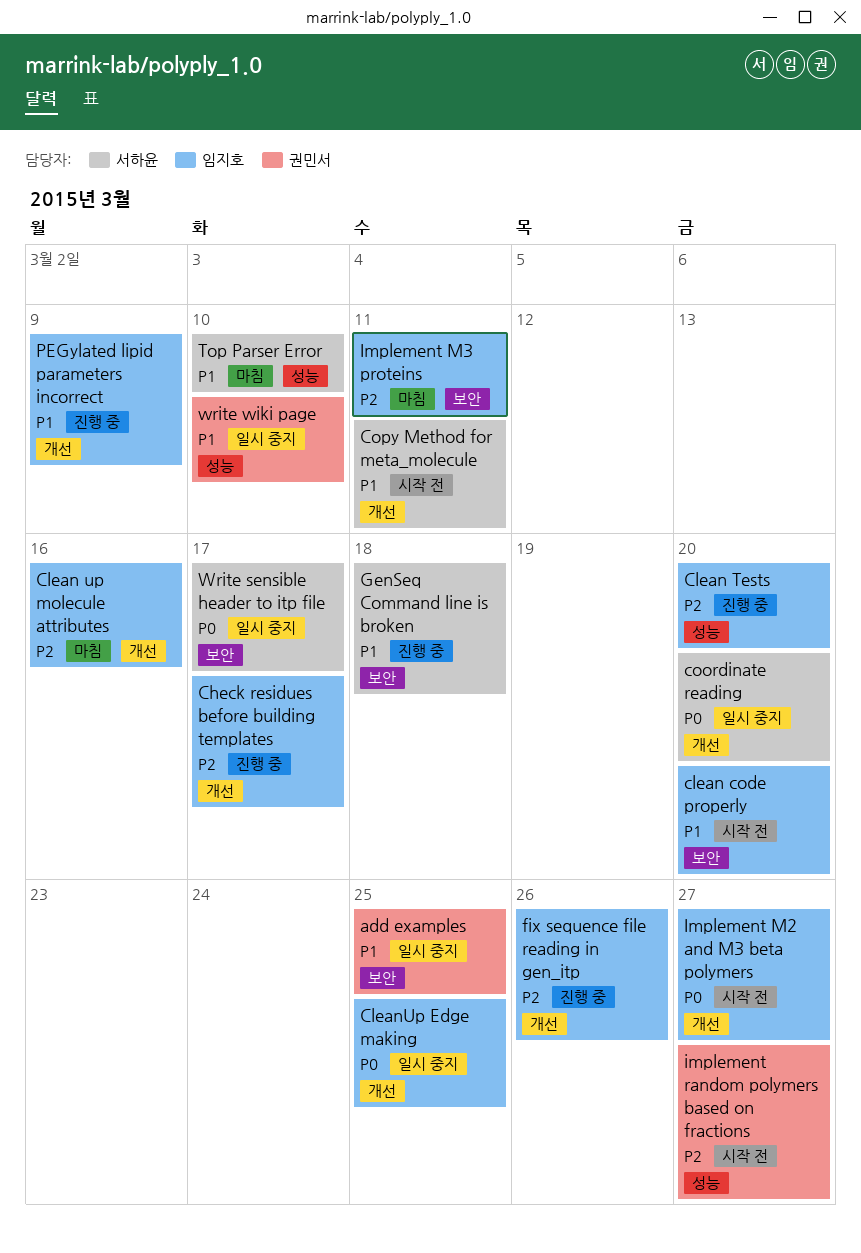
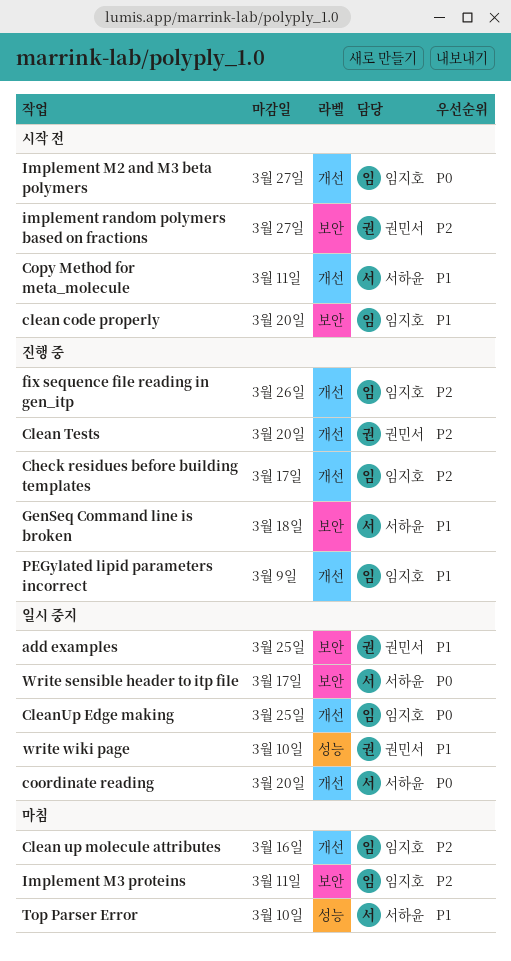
Clean Tests, owner: 임지호 -> 권민서
Clean Tests, label: 성능 -> 개선
implement random polymers based on fractions, label: 성능 -> 보안

